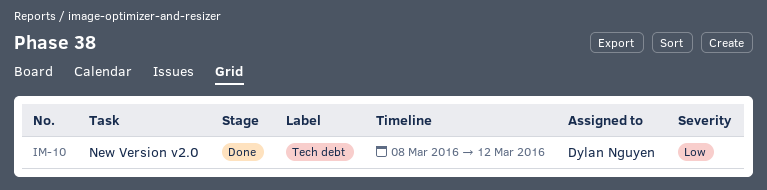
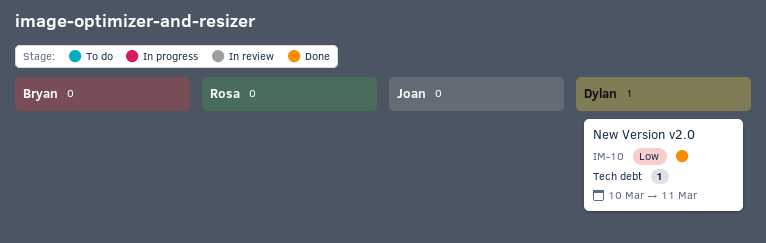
IM-10, start: Mar 8 -> Mar 10
IM-10, due: Mar 12 -> Mar 11

